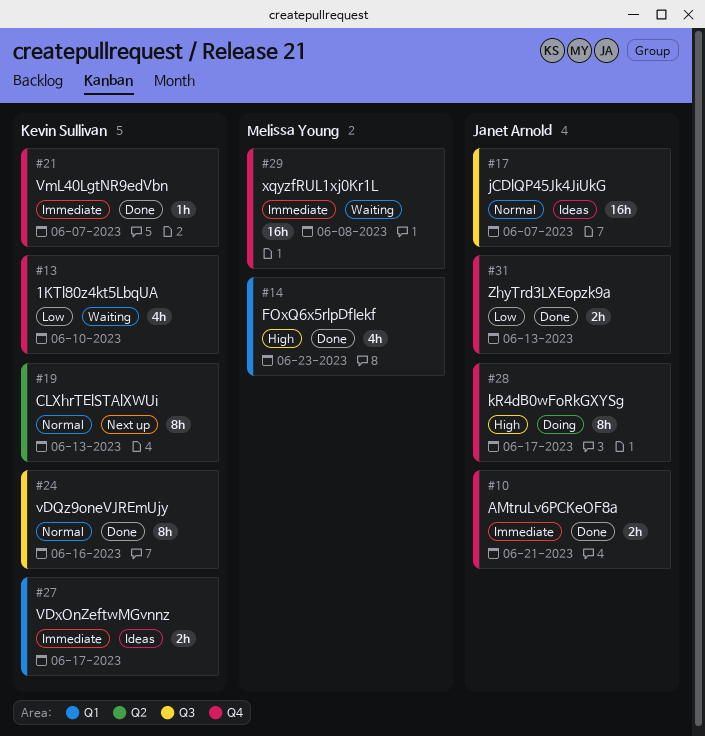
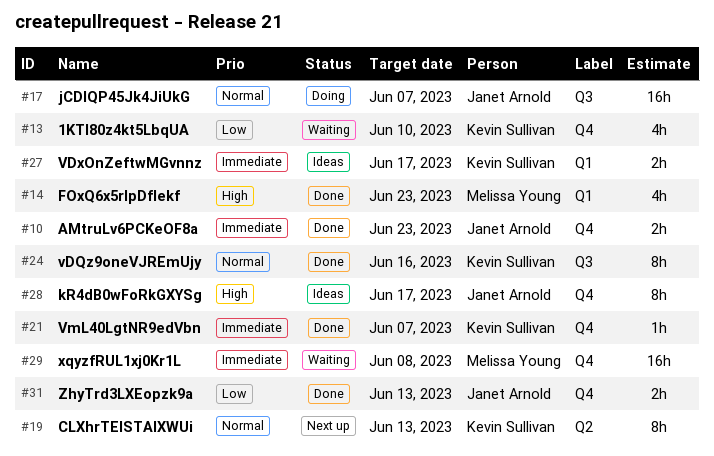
#10, due: Jun 21 -> Jun 23
#17, status: Ideas -> Doing
#28, status: Doing -> Ideas

